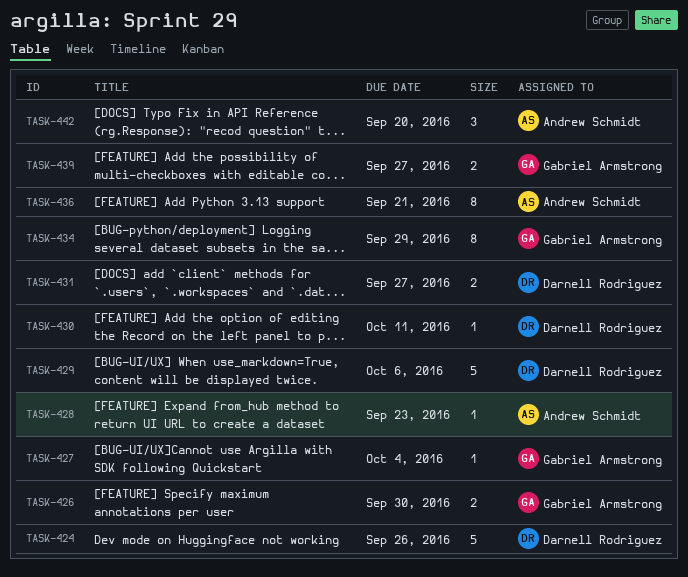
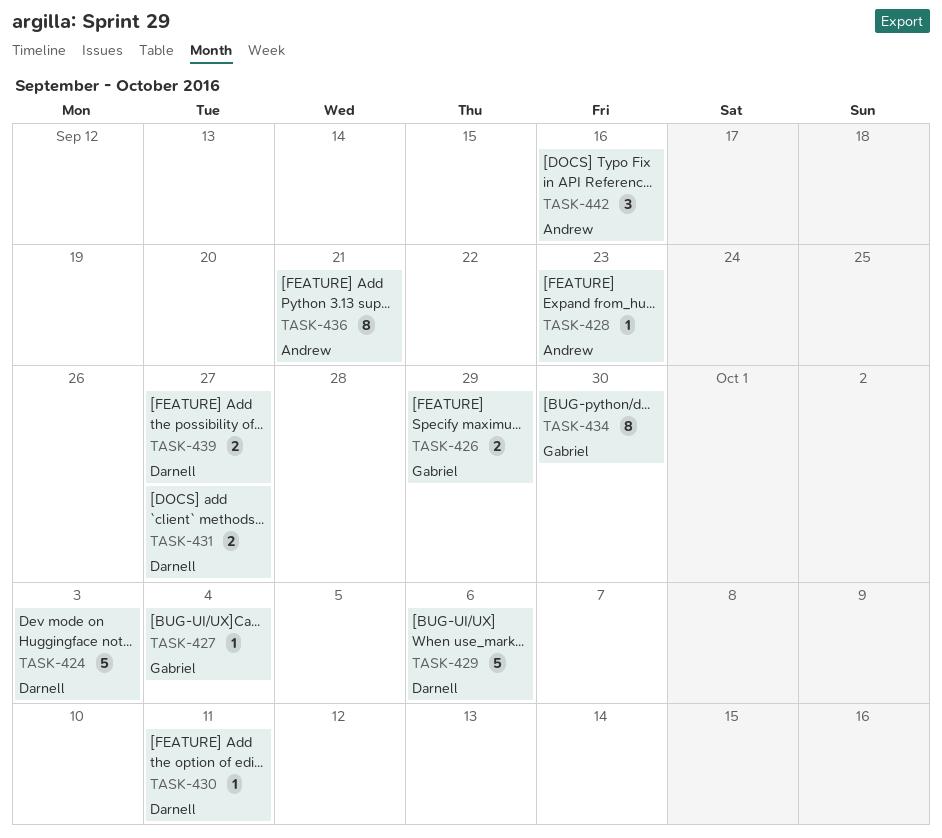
TASK-424, due: Sep 26 -> Oct 3
TASK-426, due: Sep 30 -> Sep 29
TASK-434, due: Sep 29 -> Sep 30
TASK-439, owner: Gabriel Armstrong -> Darnell Rodriguez
TASK-442, due: Sep 20 -> Sep 16

